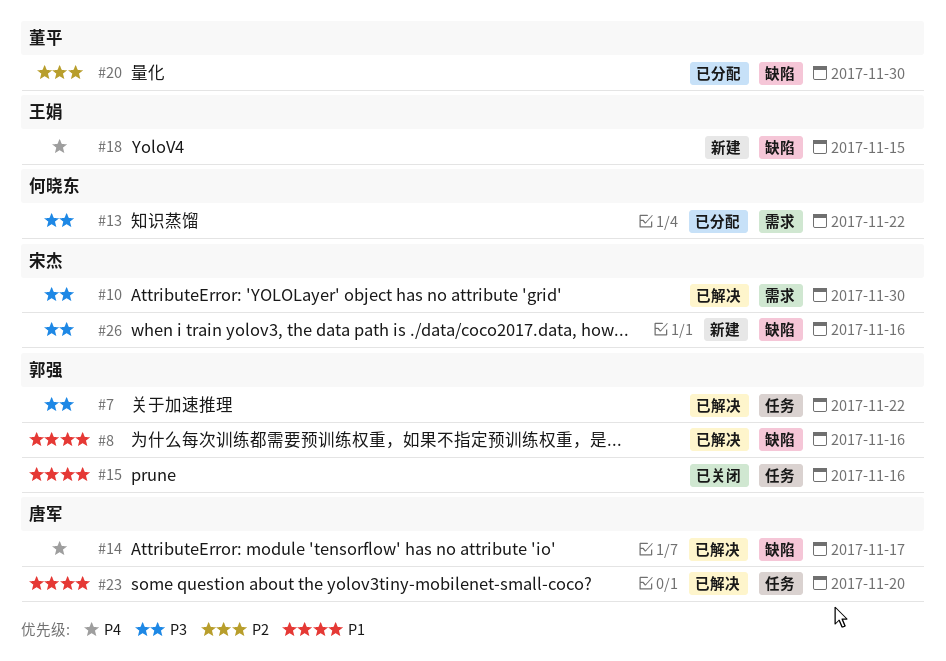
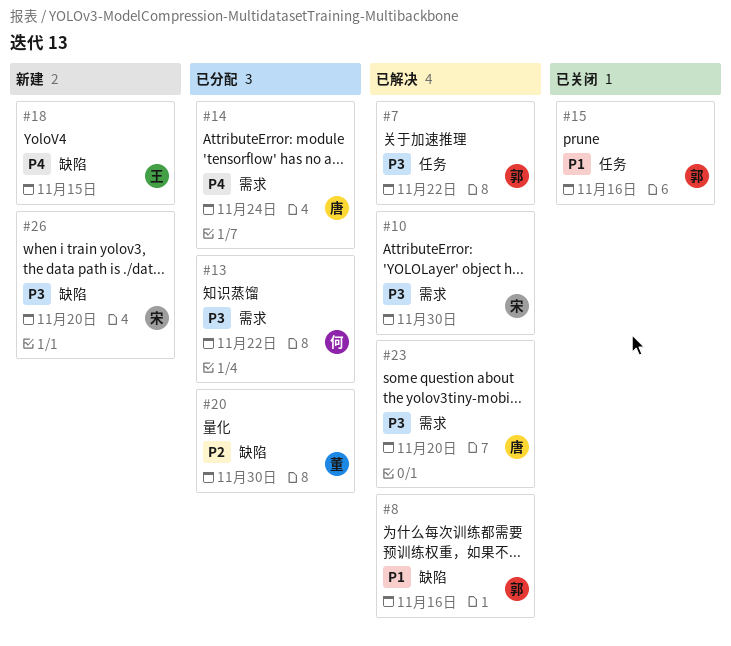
#14, status: 已解决 -> 已分配
#14, label: 缺陷 -> 需求
#14, due: Nov 17 -> Nov 24
#23, priority: P1 -> P3
#23, label: 任务 -> 需求
#26, due: Nov 16 -> Nov 20

